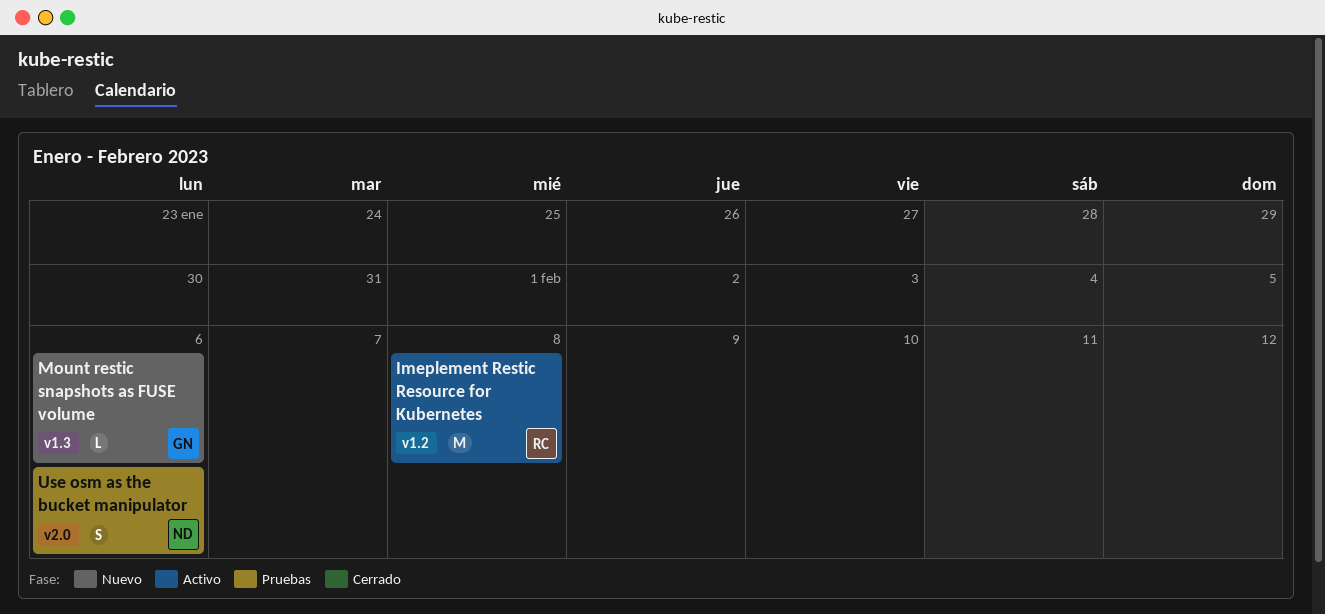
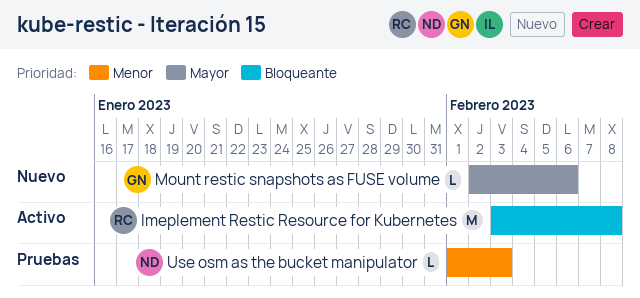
Use osm as the bucket manipulator, estimate: S -> L
Use osm as the bucket manipulator, due: Feb 6 -> Feb 3

